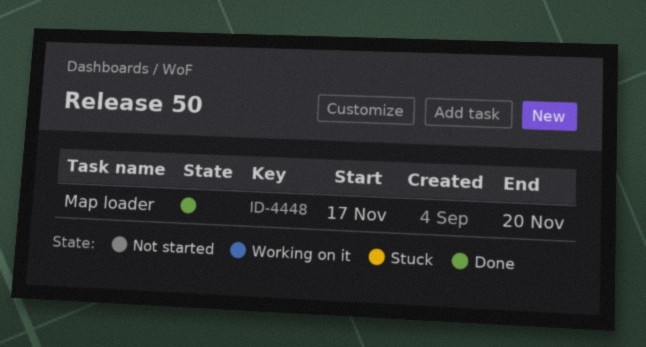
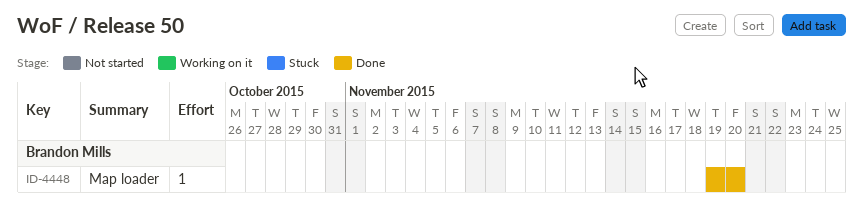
ID-4448, start: Nov 17 -> Nov 19

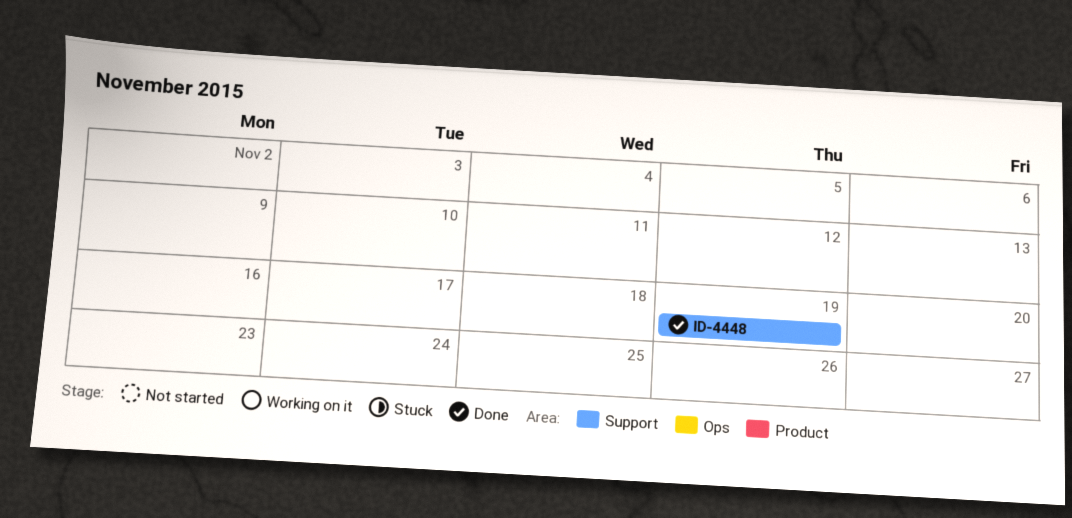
ID-4448, due: Nov 20 -> Nov 19

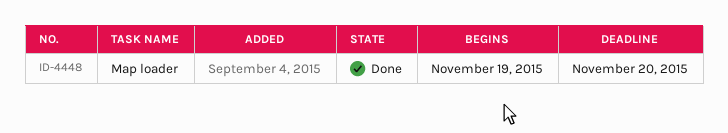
ID-4448, due: Nov 19 -> Nov 20

